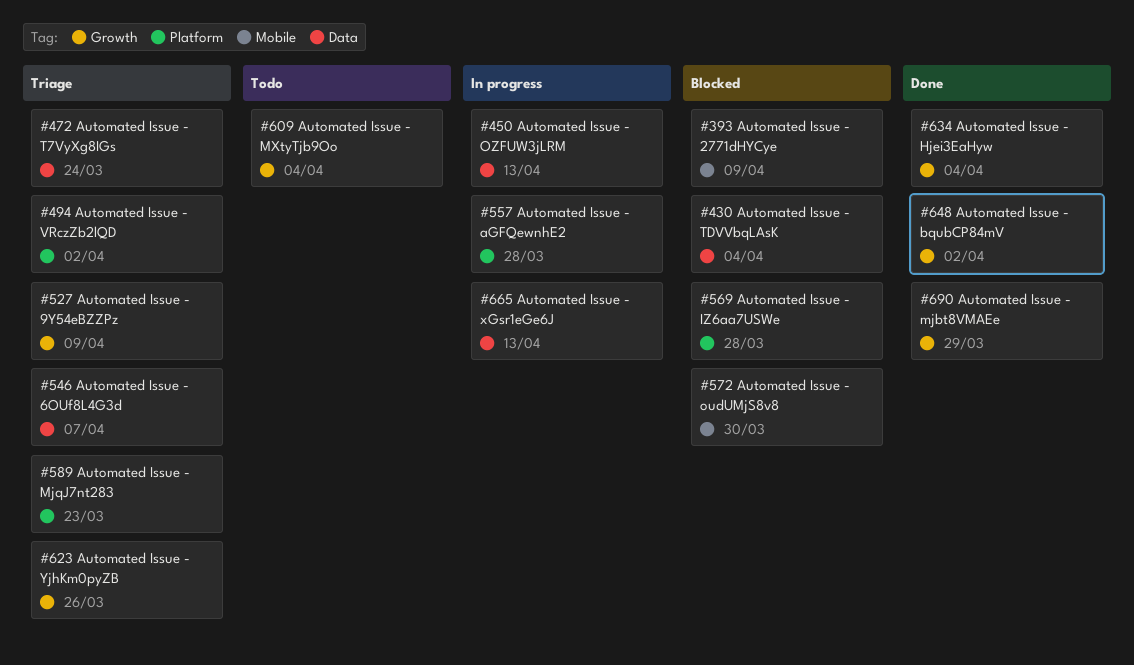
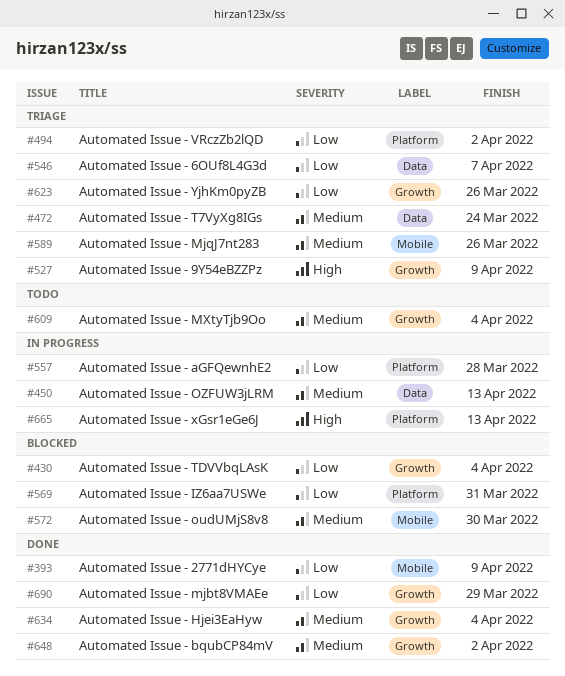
#393, status: Blocked -> Done
#430, label: Data -> Growth
#569, due: Mar 28 -> Mar 31
#589, label: Platform -> Mobile
#589, due: Mar 23 -> Mar 26
#665, label: Data -> Platform

